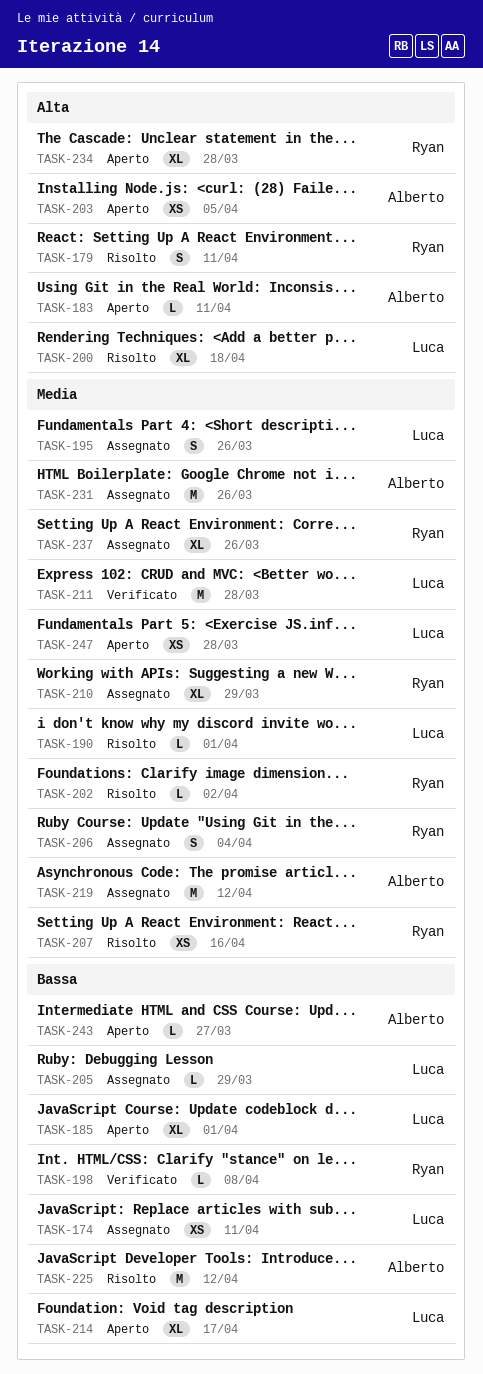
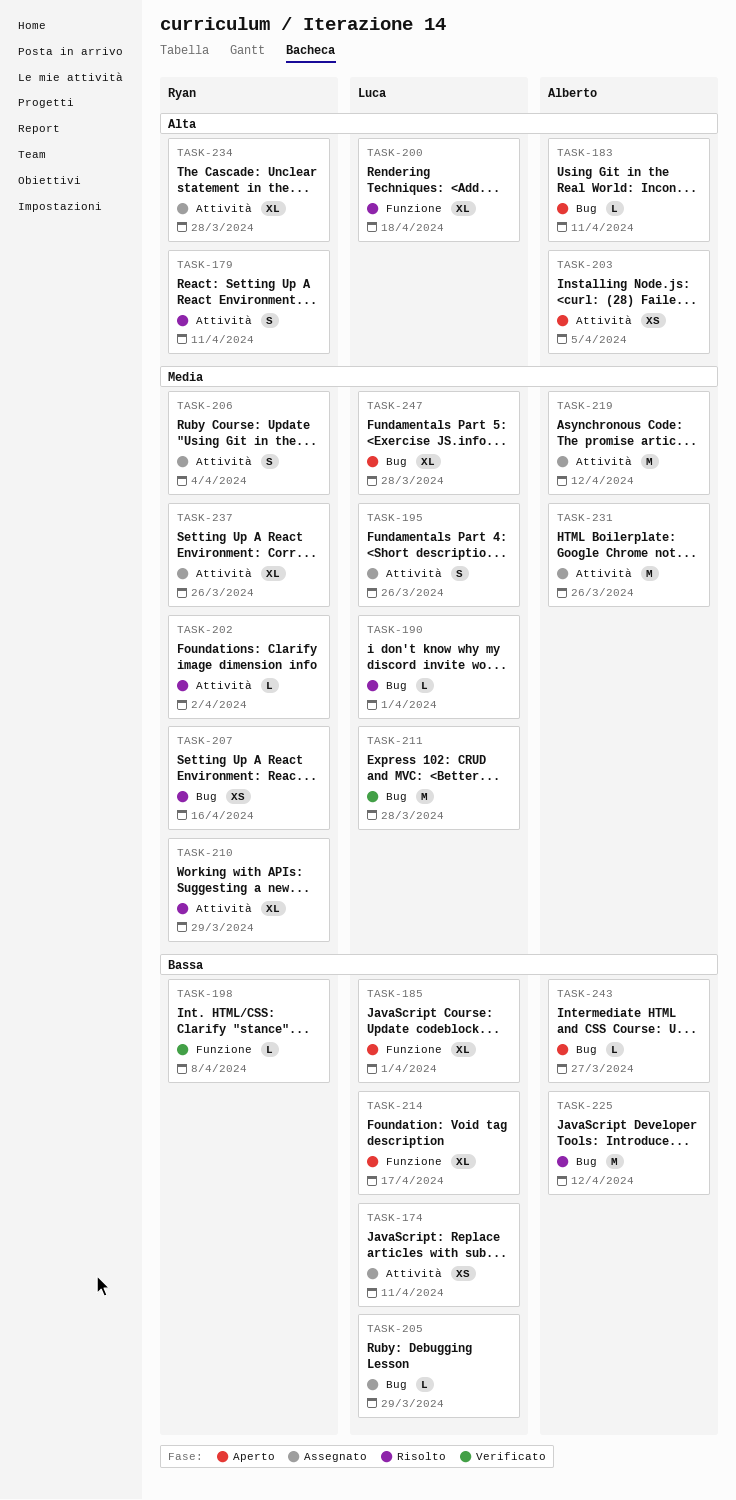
TASK-210, status: Assegnato -> Risolto
TASK-234, status: Aperto -> Assegnato
TASK-247, estimate: XS -> XL

